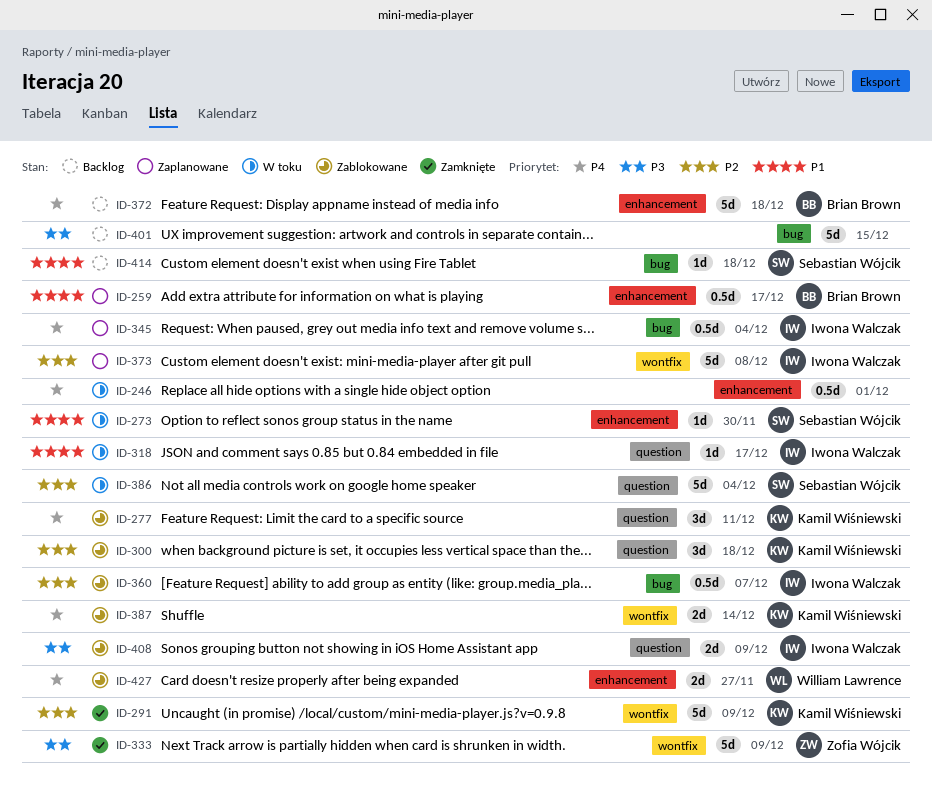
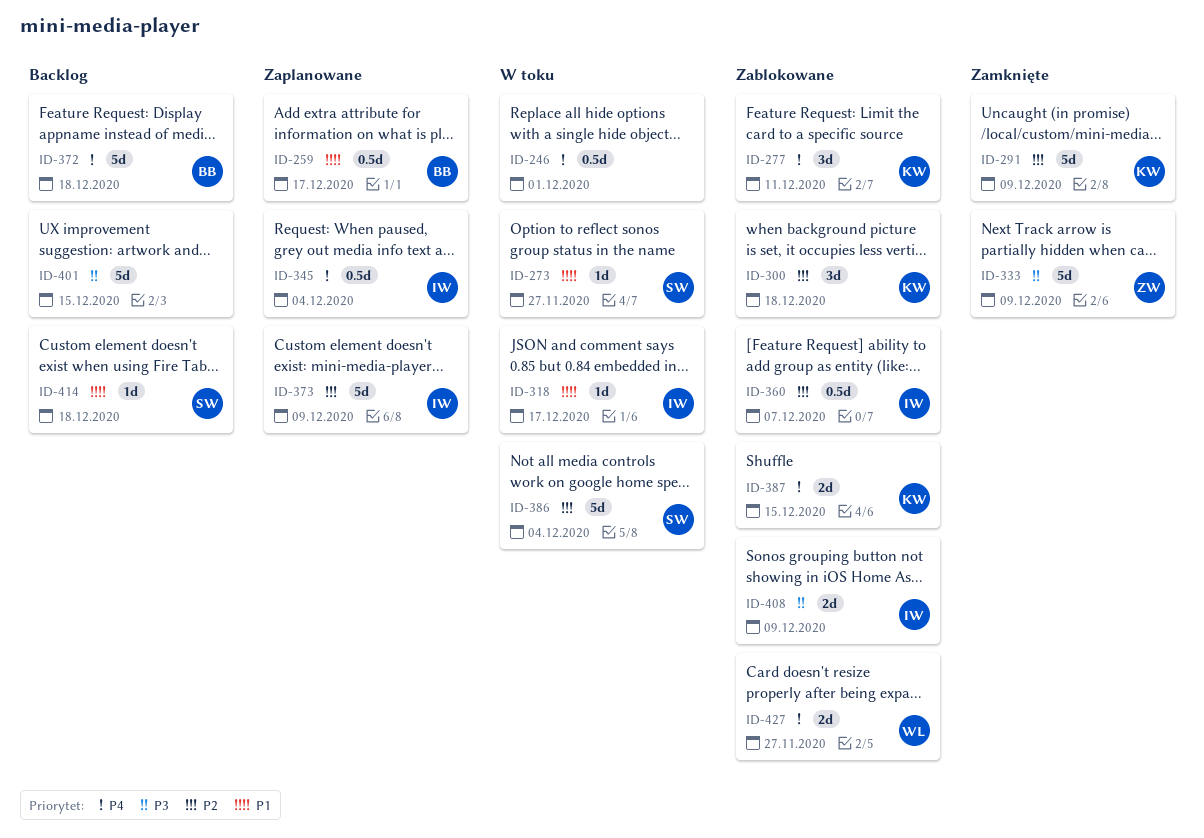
ID-273, due: Nov 30 -> Nov 27
ID-373, due: Dec 8 -> Dec 9
ID-387, due: Dec 14 -> Dec 15

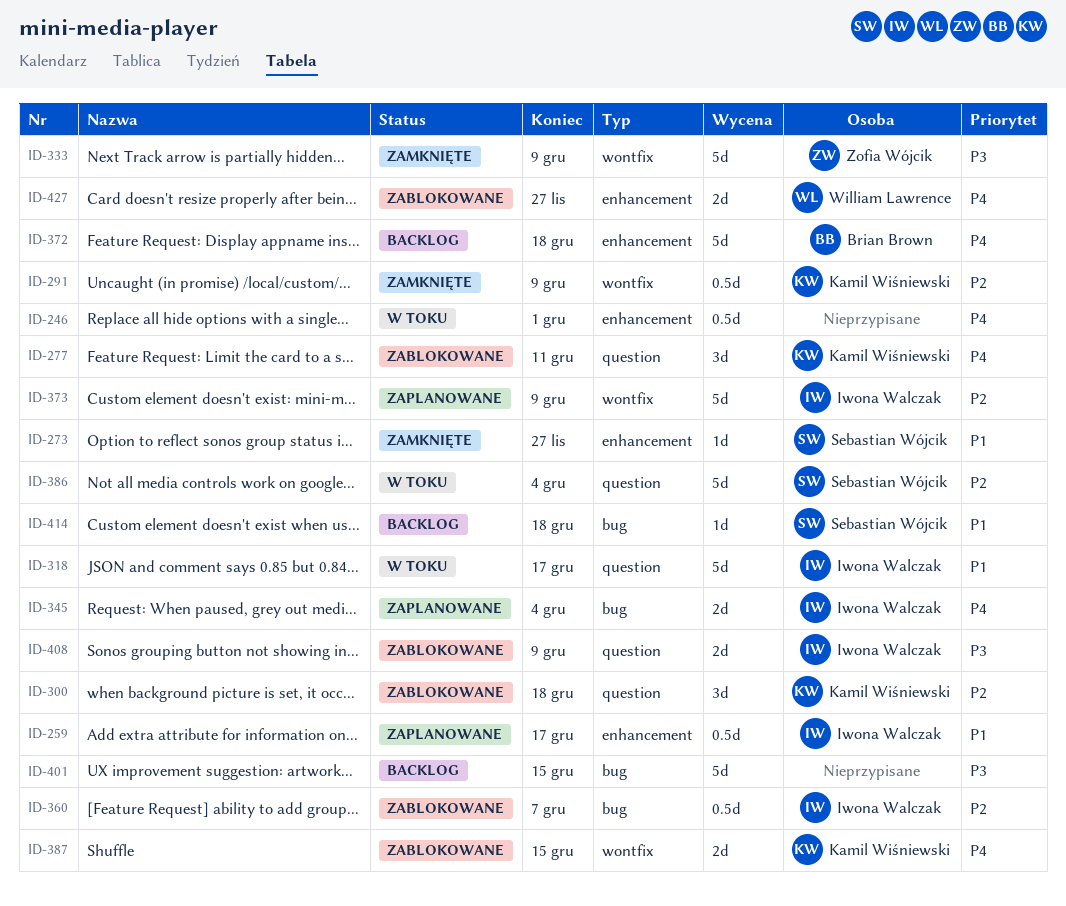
ID-259, owner: Brian Brown -> Iwona Walczak
ID-273, status: W toku -> Zamknięte
ID-291, estimate: 5d -> 0.5d
ID-318, estimate: 1d -> 5d
ID-345, estimate: 0.5d -> 2d

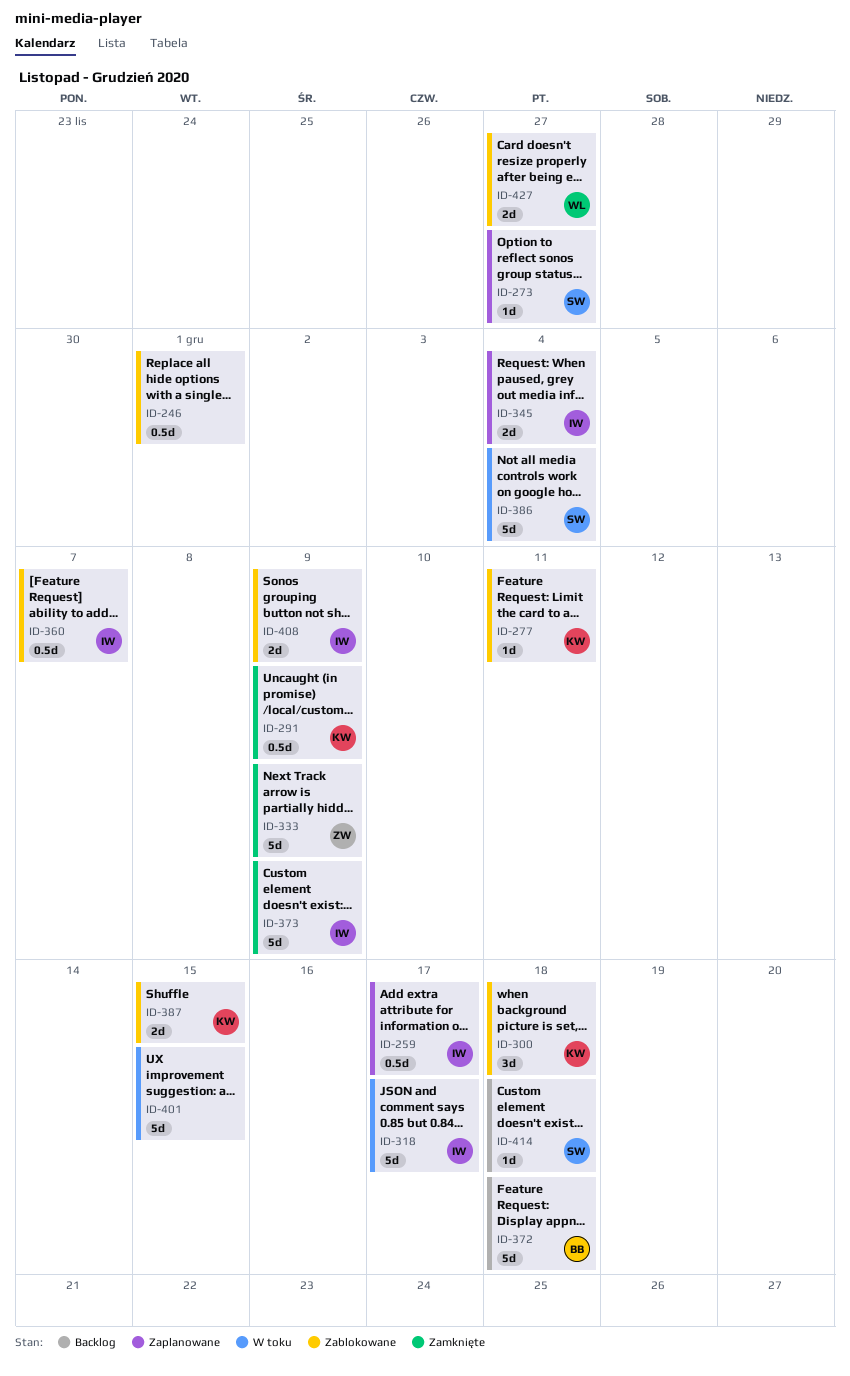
ID-246, status: W toku -> Zablokowane
ID-273, status: Zamknięte -> Zaplanowane
ID-277, estimate: 3d -> 1d
ID-373, status: Zaplanowane -> Zamknięte
ID-401, status: Backlog -> W toku

